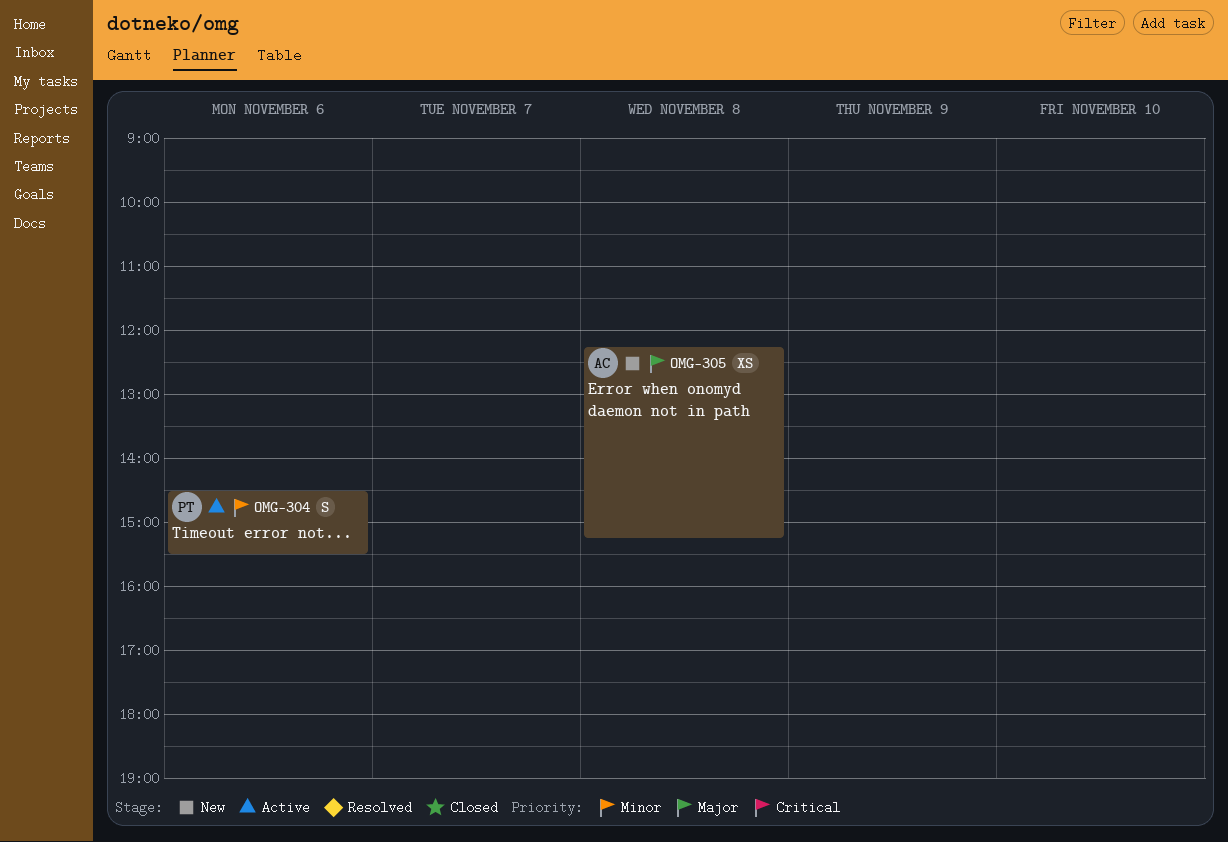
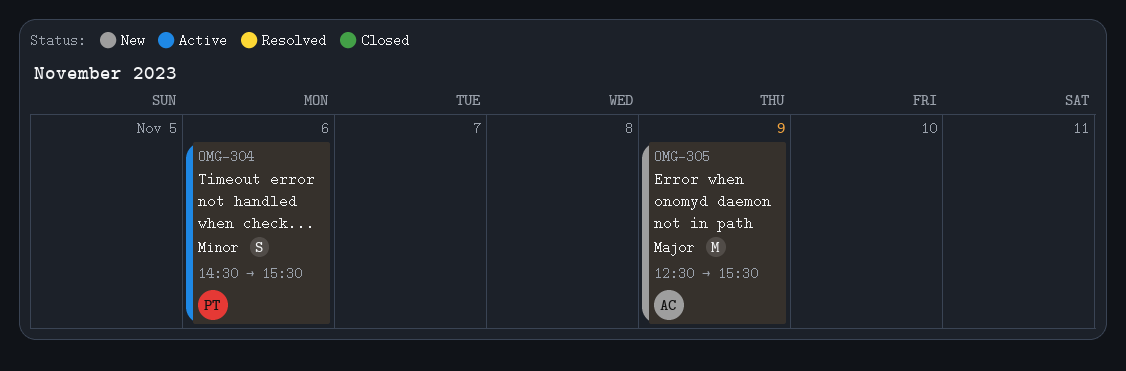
OMG-305, estimate: XS -> M
OMG-305, day: Nov 8 -> Nov 9
OMG-305, begins: 12:15 -> 12:30
OMG-305, ends: 15:15 -> 15:30

